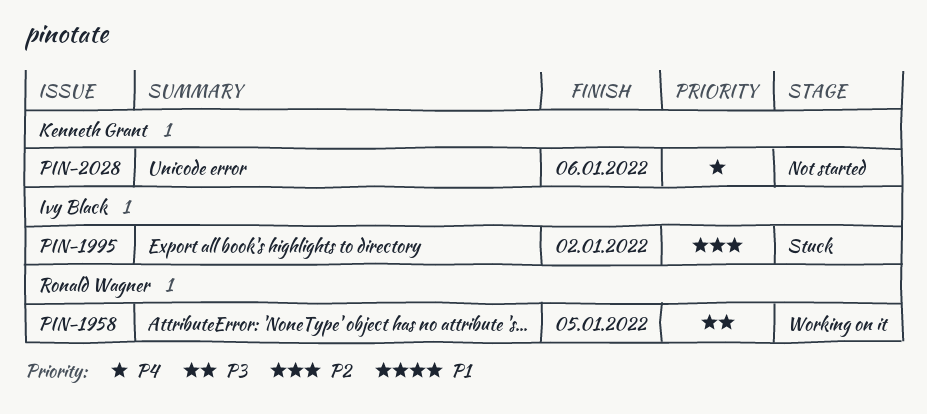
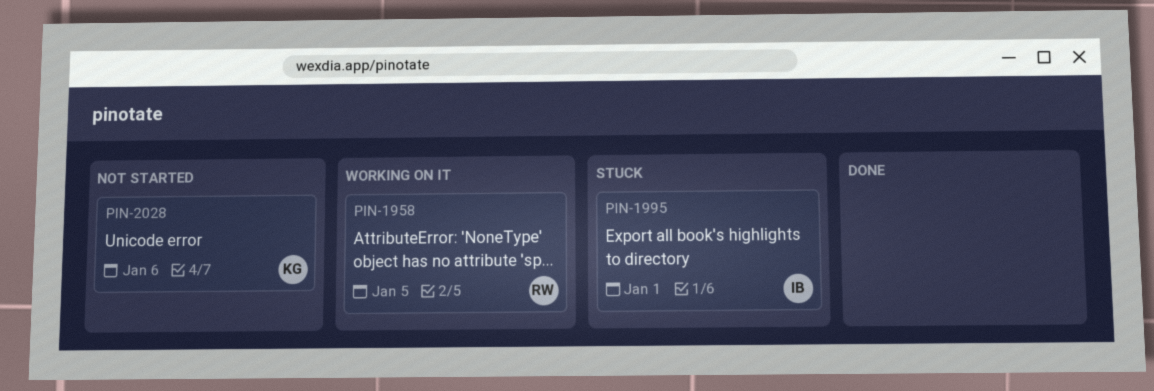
PIN-1995, due: Jan 2 -> Jan 1

